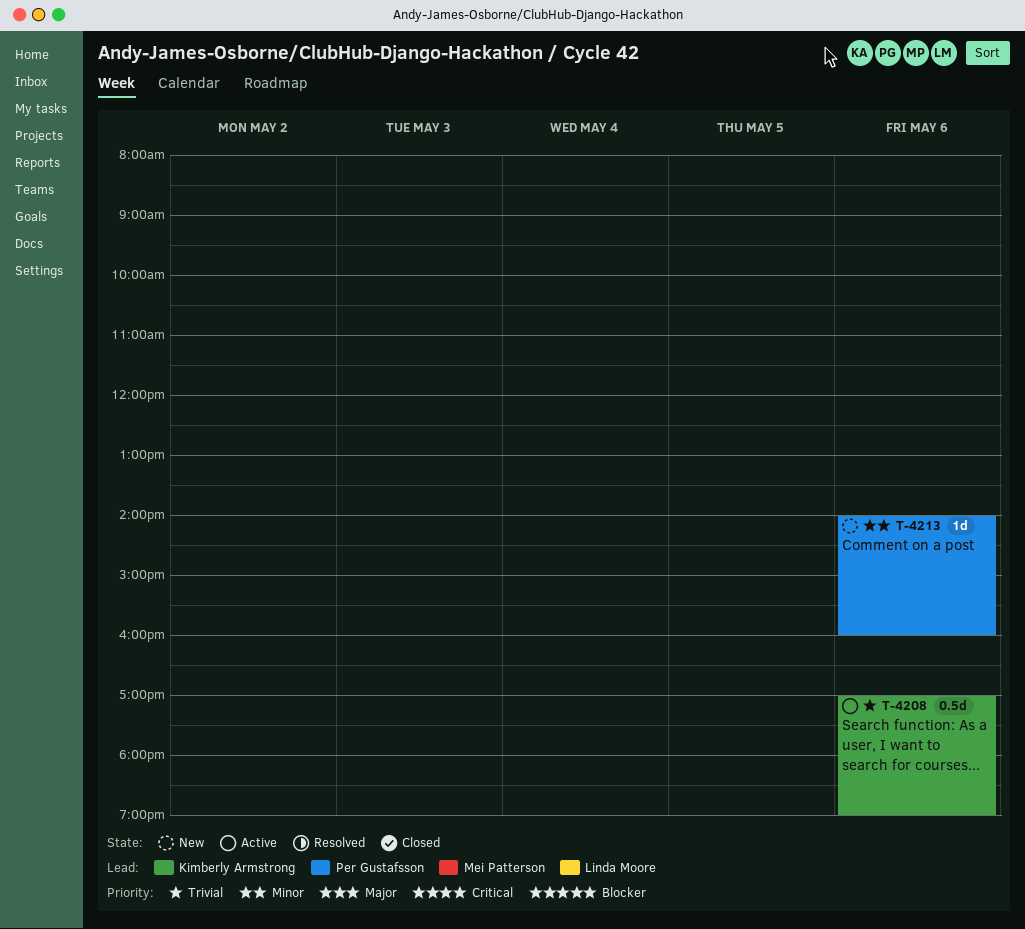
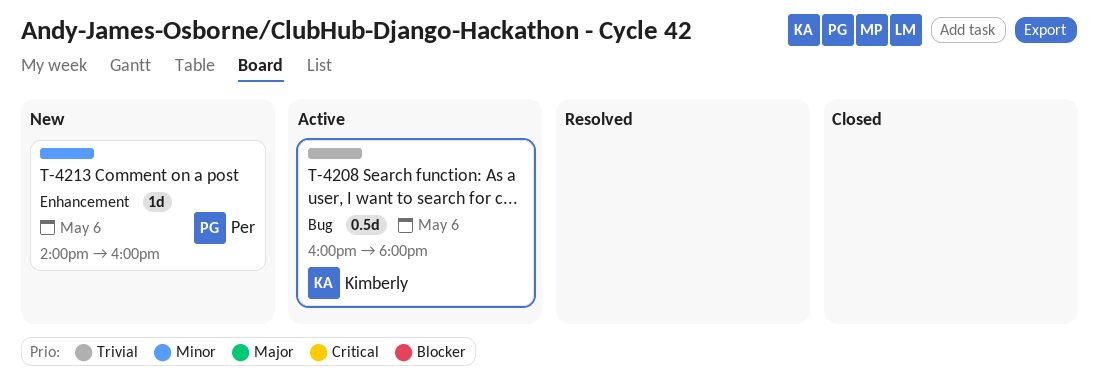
T-4208, begins: 17:00 -> 16:00
T-4208, ends: 19:00 -> 18:00

